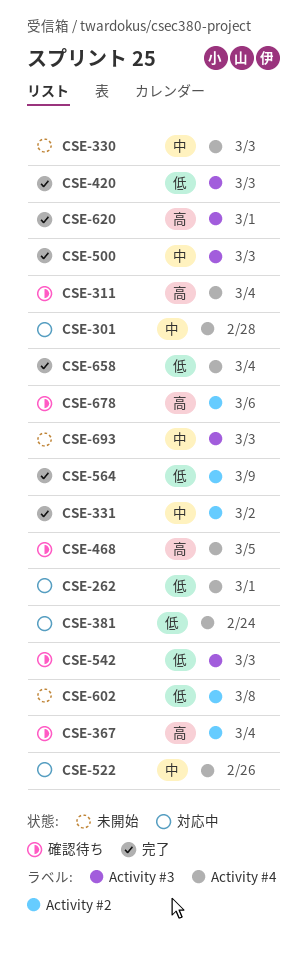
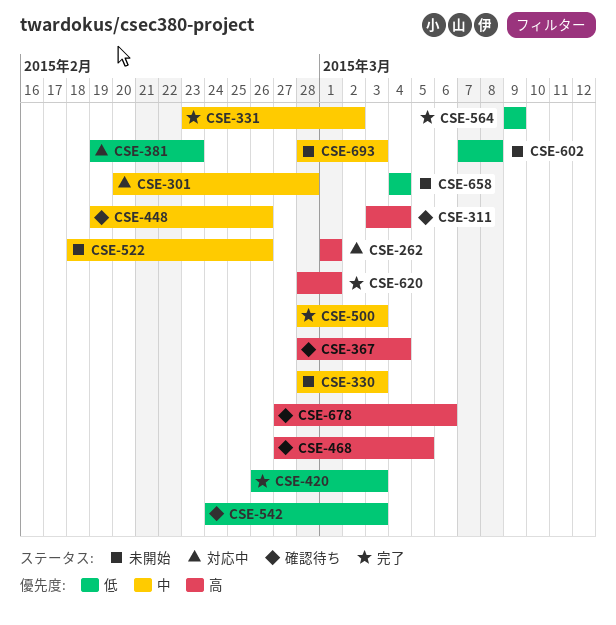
CSE-262, priority: 低 -> 高
CSE-381, due: Feb 24 -> Feb 23
CSE-448: none -> present
CSE-522, status: 対応中 -> 未開始
CSE-658, status: 完了 -> 未開始

